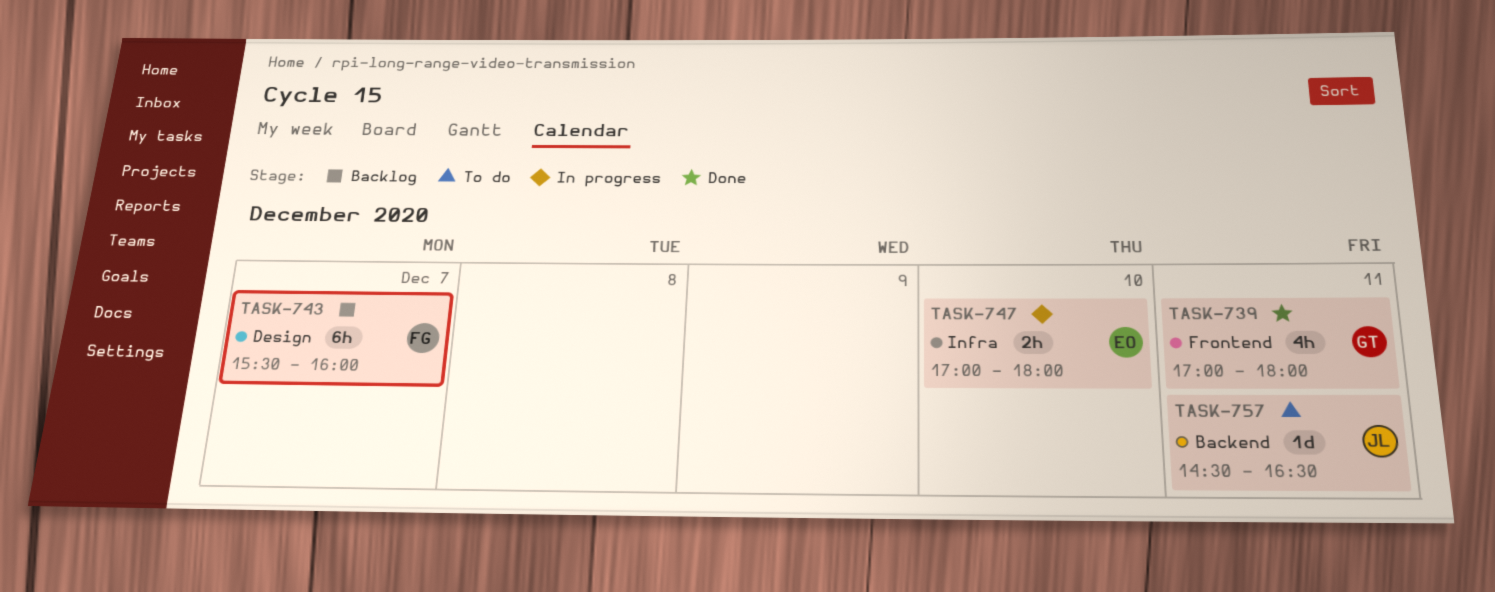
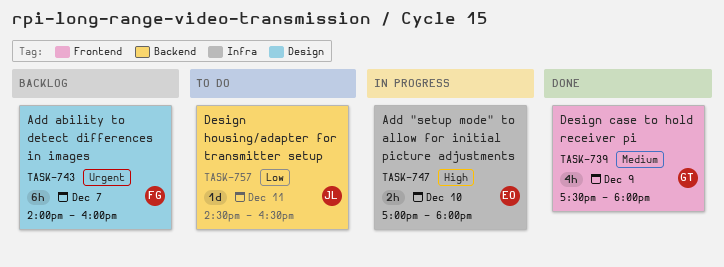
TASK-739, day: Dec 11 -> Dec 9
TASK-739, begins: 17:00 -> 17:30
TASK-743, begins: 15:30 -> 14:00

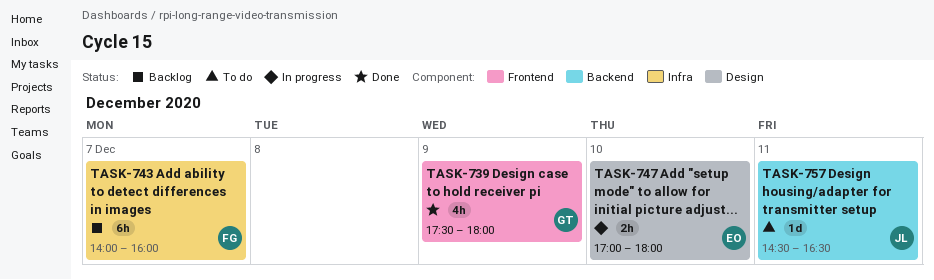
TASK-743, label: Design -> Infra
TASK-747, label: Infra -> Design

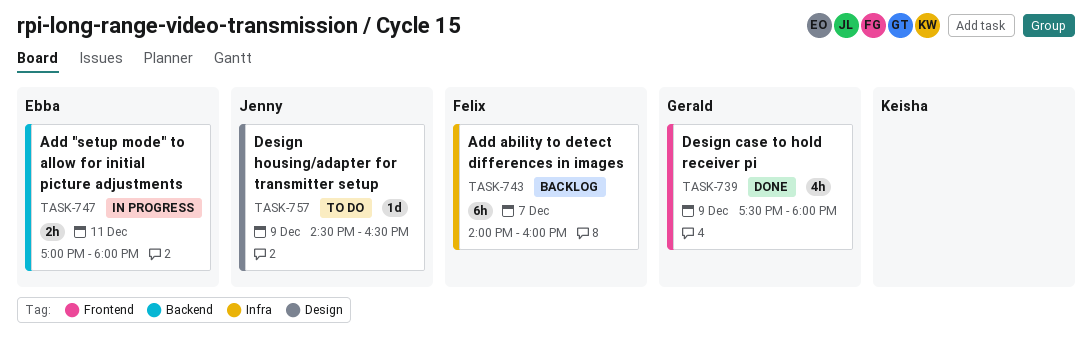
TASK-747, label: Design -> Backend
TASK-747, day: Dec 10 -> Dec 11
TASK-757, label: Backend -> Design
TASK-757, day: Dec 11 -> Dec 9

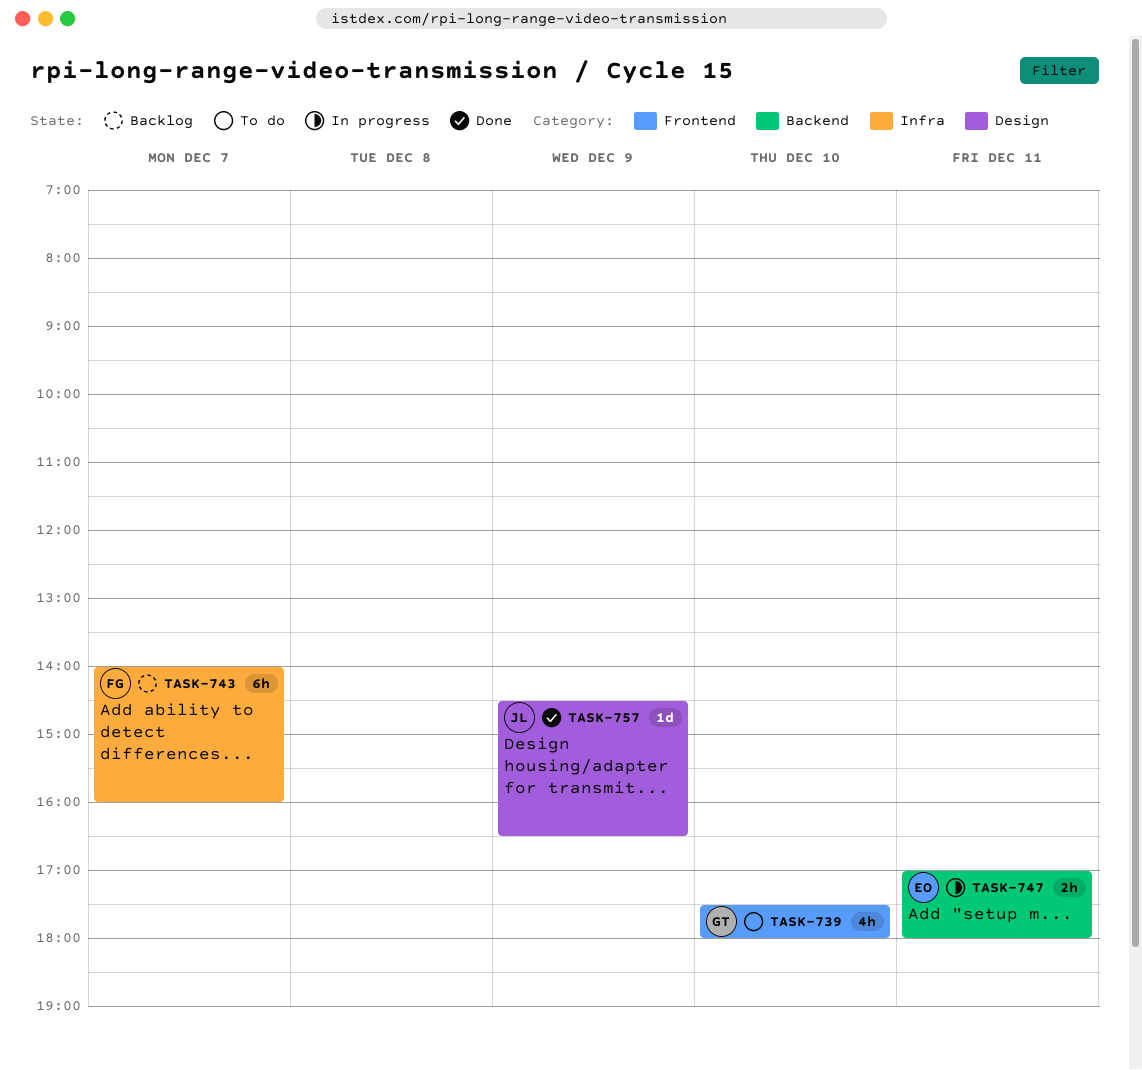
TASK-739, status: Done -> To do
TASK-739, day: Dec 9 -> Dec 10
TASK-757, status: To do -> Done

